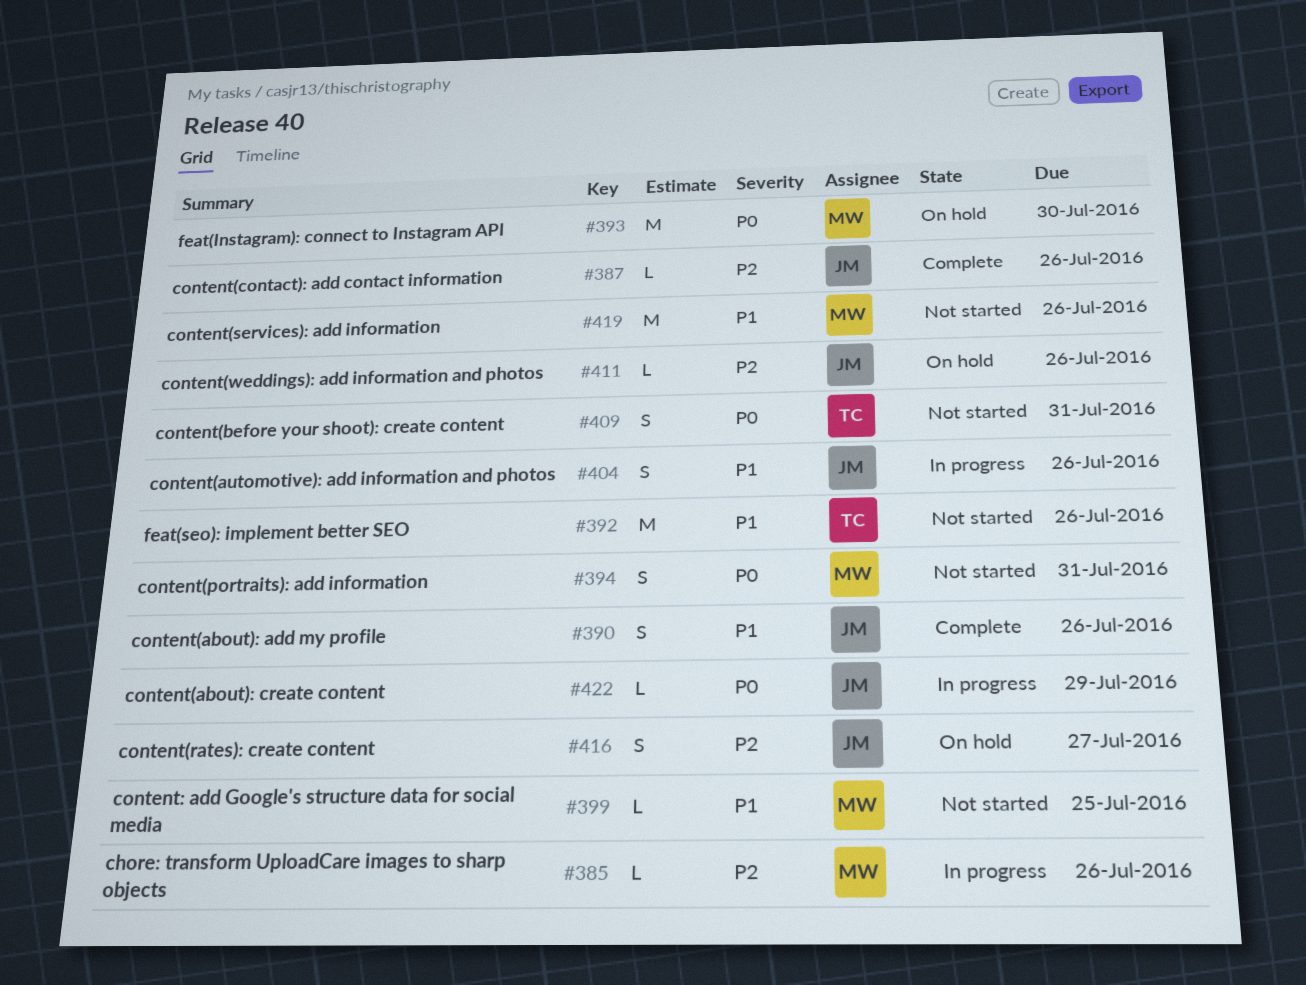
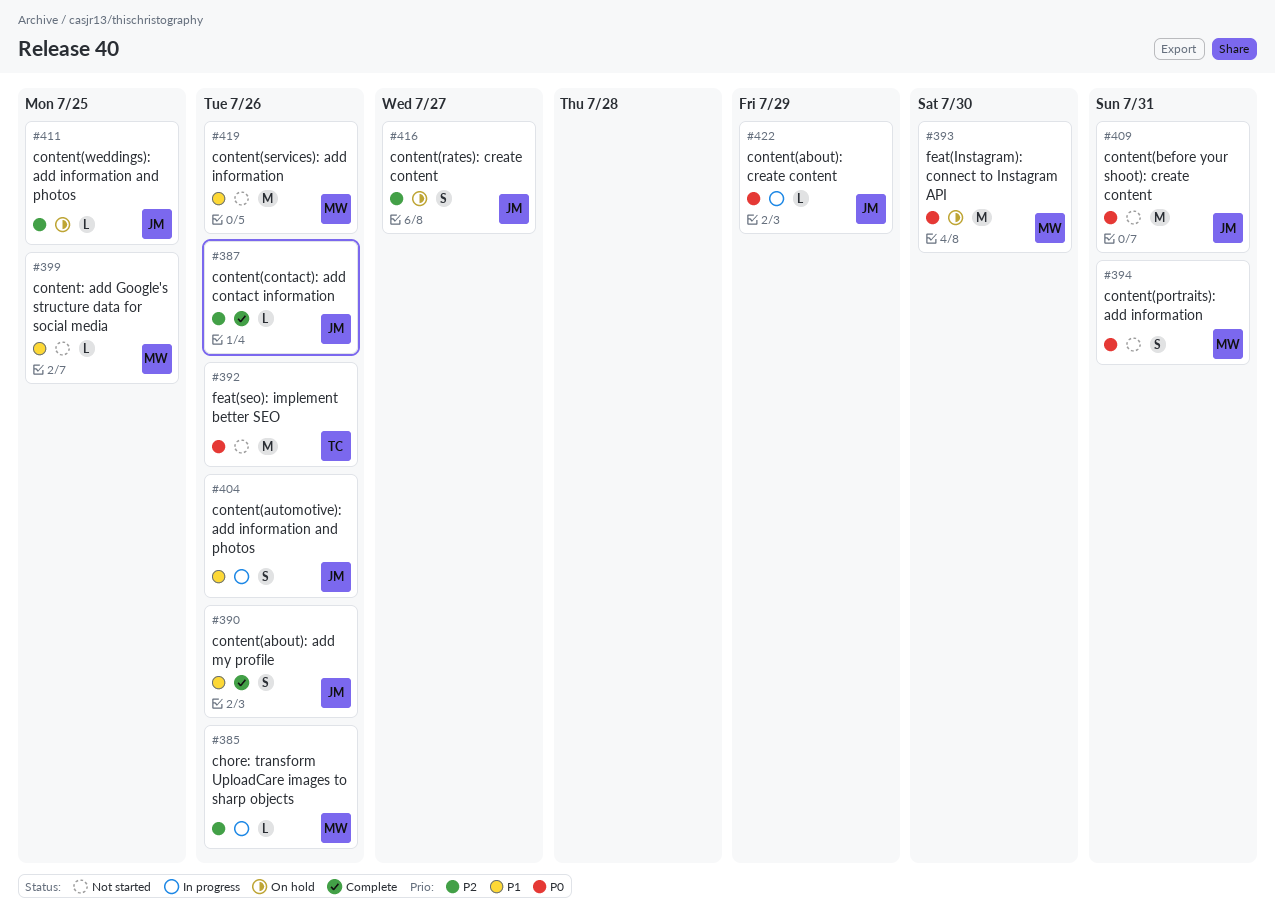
#392, priority: P1 -> P0
#409, owner: TC -> JM
#409, estimate: S -> M
#411, due: Jul 26 -> Jul 25

